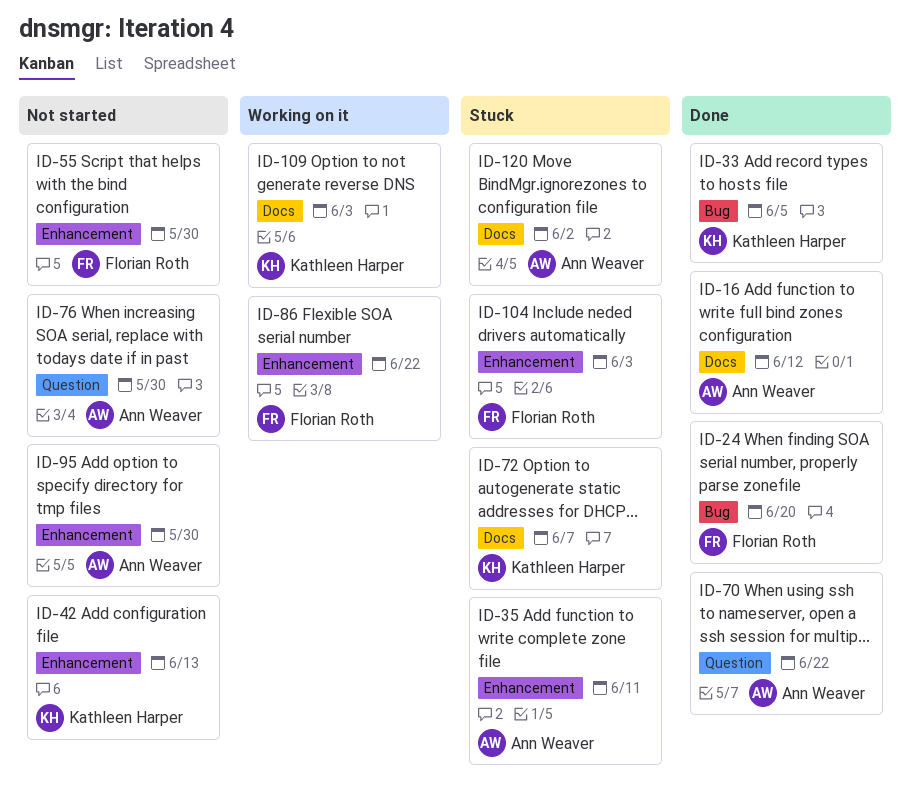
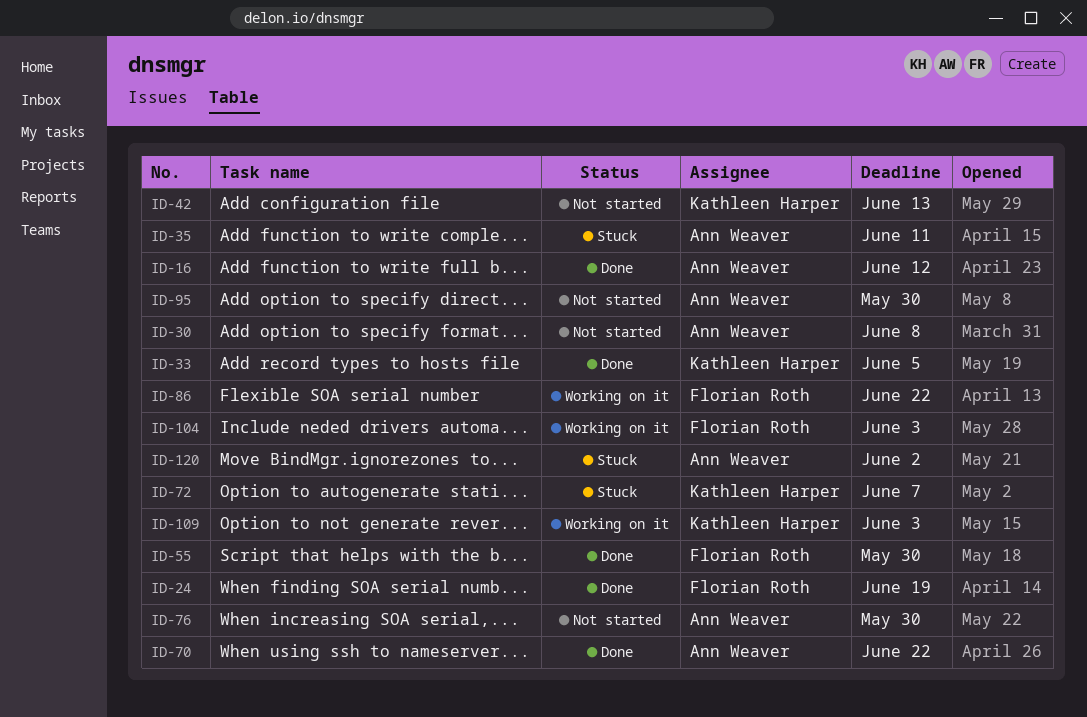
ID-24, due: Jun 20 -> Jun 19
ID-30: none -> present
ID-55, status: Not started -> Done
ID-104, status: Stuck -> Working on it

